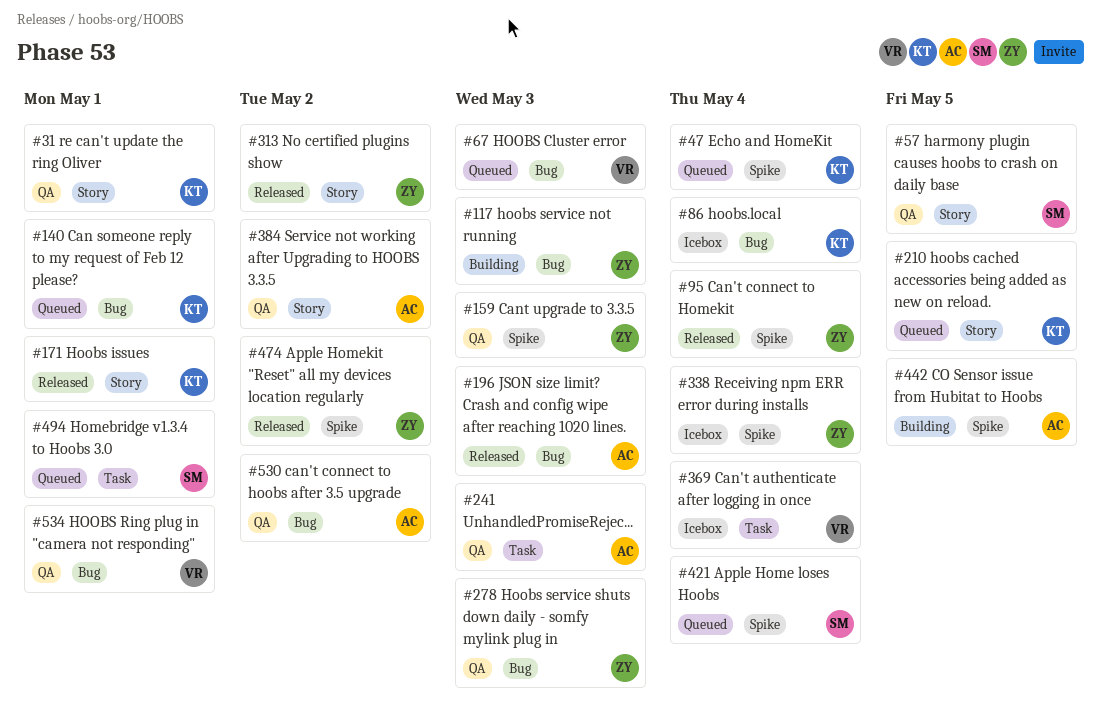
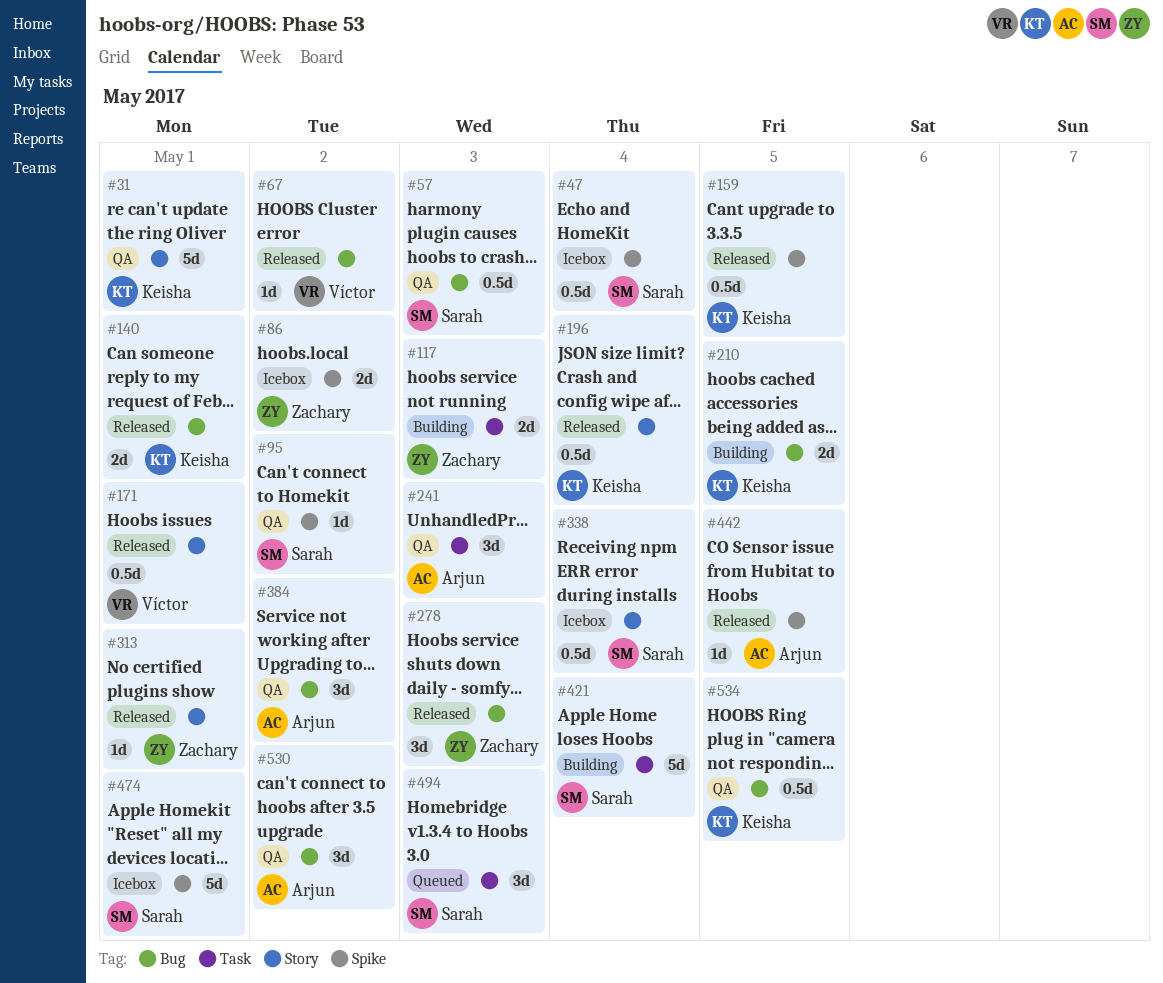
#47, status: Queued -> Icebox
#47, owner: Keisha -> Sarah
#57, label: Story -> Bug
#57, due: May 5 -> May 3
#67, status: Queued -> Released
#67, due: May 3 -> May 2
#86, owner: Keisha -> Zachary
#86, label: Bug -> Spike
#86, due: May 4 -> May 2
#95, status: Released -> QA
#95, owner: Zachary -> Sarah
#95, due: May 4 -> May 2
#117, label: Bug -> Task
#140, status: Queued -> Released
#159, status: QA -> Released
#159, owner: Zachary -> Keisha
#159, due: May 3 -> May 5
#171, owner: Keisha -> Víctor
#196, owner: Arjun -> Keisha
#196, label: Bug -> Story
#196, due: May 3 -> May 4
#210, status: Queued -> Building
#210, label: Story -> Bug
#278, status: QA -> Released
#313, due: May 2 -> May 1
#338, owner: Zachary -> Sarah
#338, label: Spike -> Story
#369: present -> none
#384, label: Story -> Bug
#421, status: Queued -> Building
#421, label: Spike -> Task
#442, status: Building -> Released
#474, status: Released -> Icebox
#474, owner: Zachary -> Sarah
#474, due: May 2 -> May 1
#494, due: May 1 -> May 3
#534, owner: Víctor -> Keisha
#534, due: May 1 -> May 5

